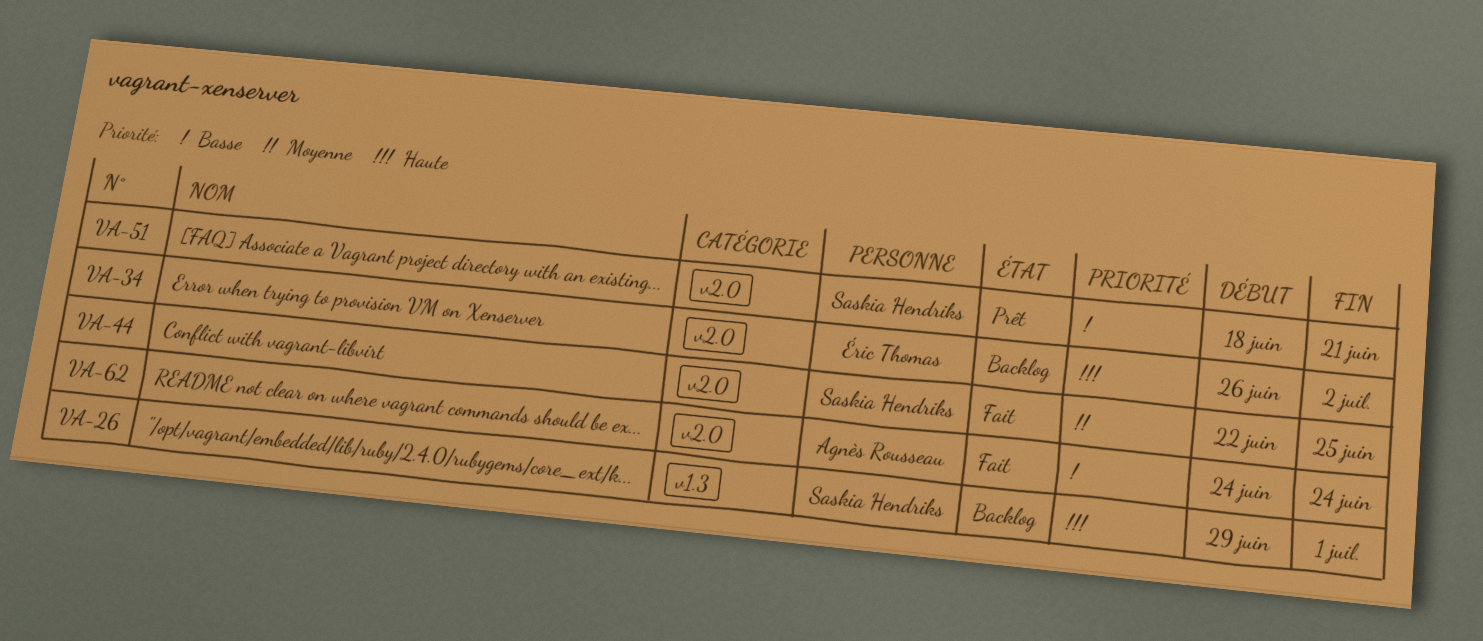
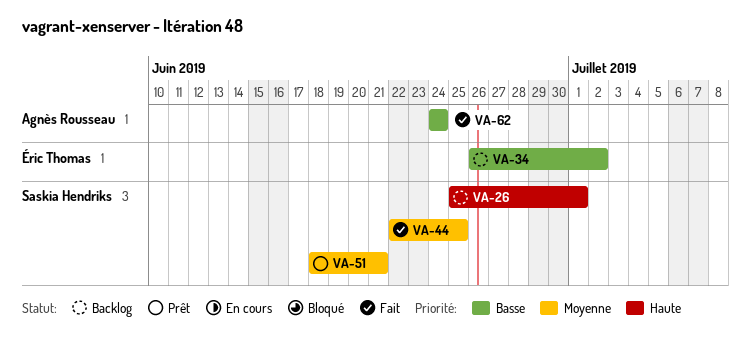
VA-26, start: Jun 29 -> Jun 25
VA-34, priority: Haute -> Basse
VA-51, priority: Basse -> Moyenne

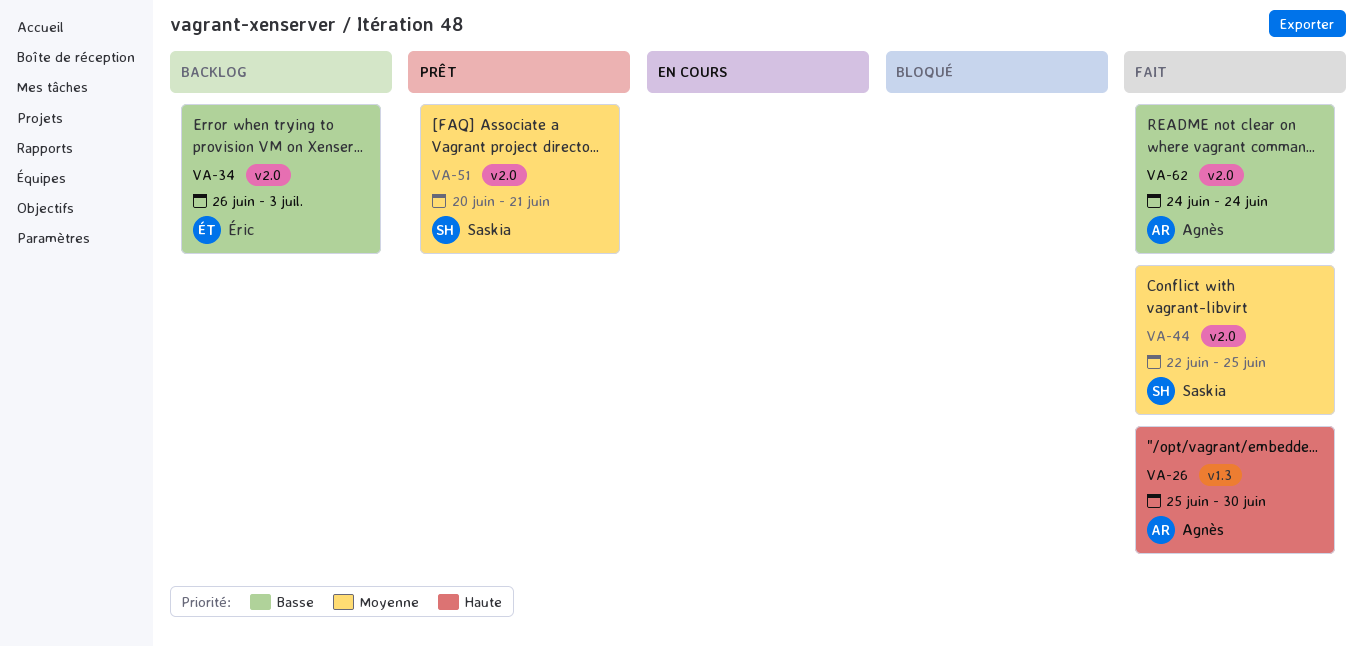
VA-26, status: Backlog -> Fait
VA-26, owner: Saskia Hendriks -> Agnès Rousseau
VA-26, due: Jul 1 -> Jun 30
VA-34, due: Jul 2 -> Jul 3
VA-51, start: Jun 18 -> Jun 20

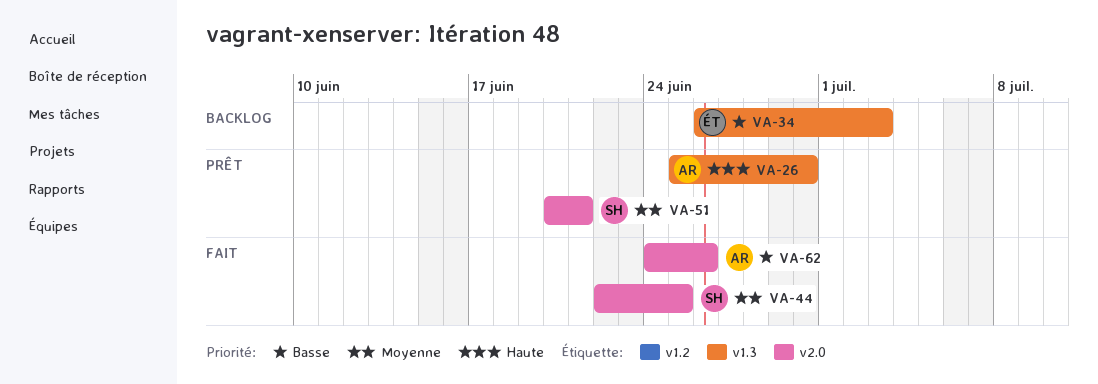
VA-26, status: Fait -> Prêt
VA-34, label: v2.0 -> v1.3
VA-62, due: Jun 24 -> Jun 26

